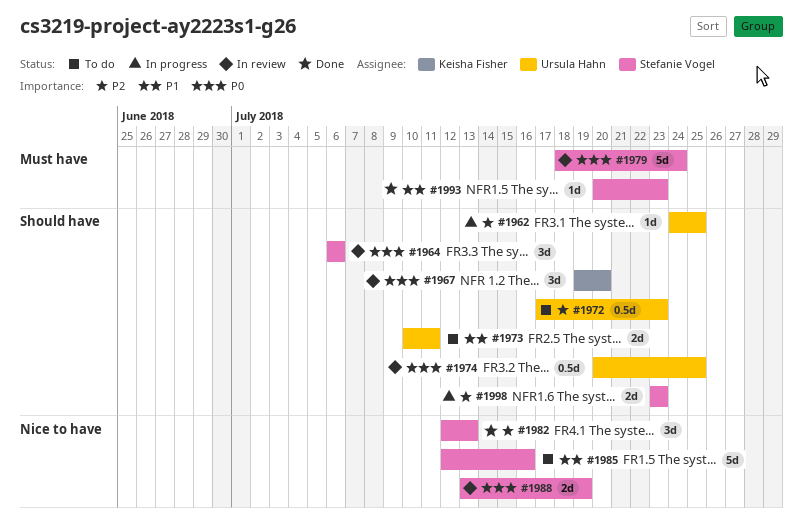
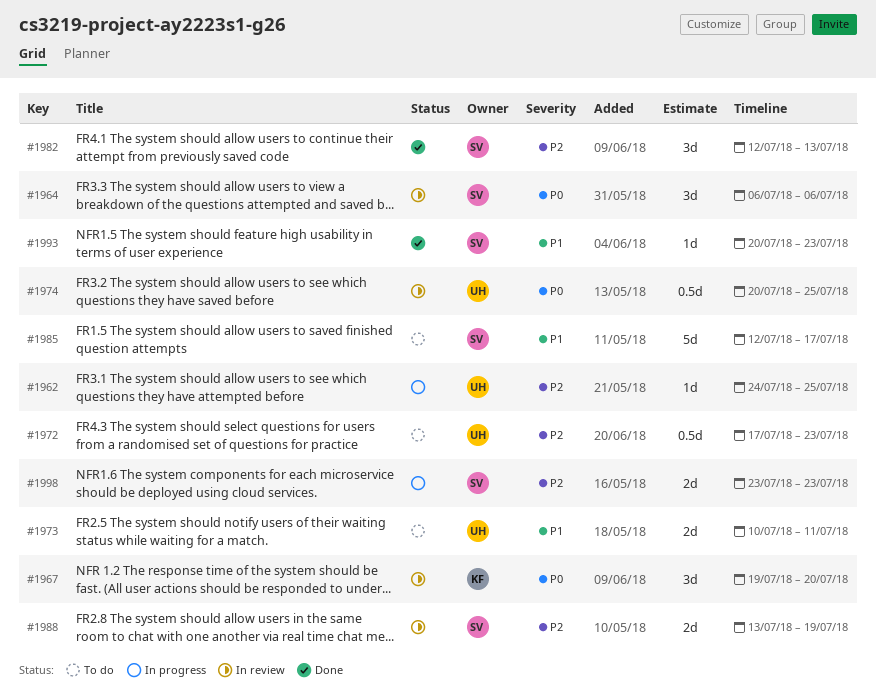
#1979: present -> none
#1985, due: Jul 16 -> Jul 17
#1988, priority: P0 -> P2

